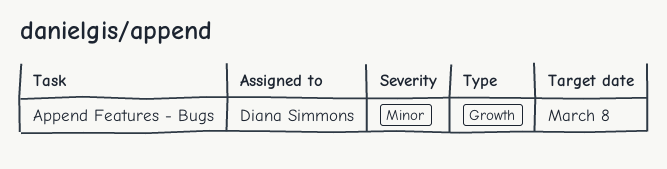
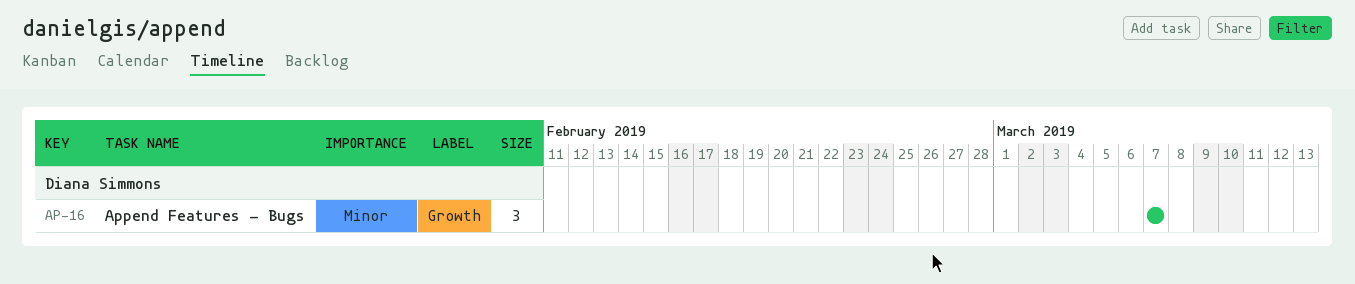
Append Features - Bugs, due: Mar 8 -> Mar 7

